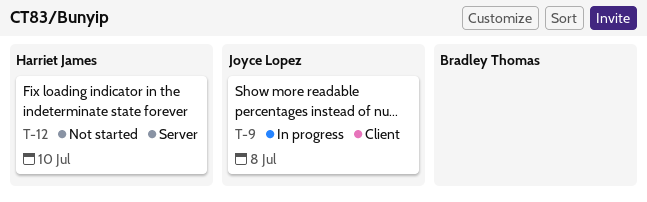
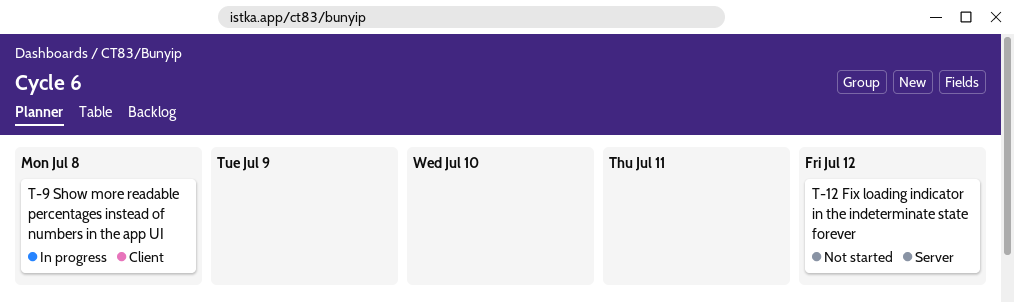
T-12, due: Jul 10 -> Jul 12

